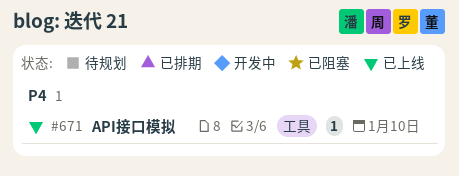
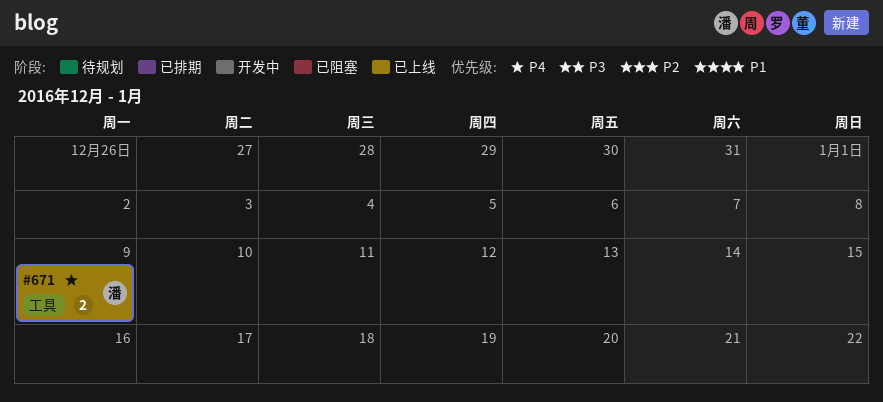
#671, estimate: 1 -> 2
#671, due: Jan 10 -> Jan 9

